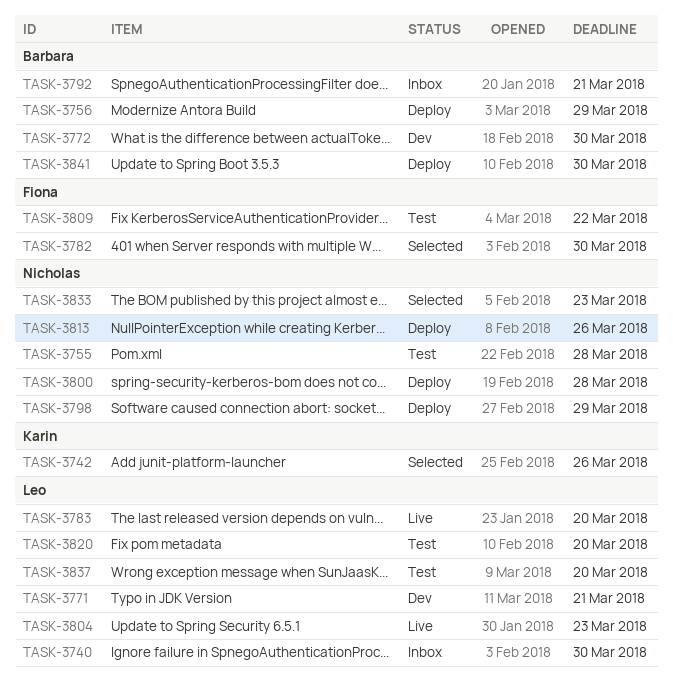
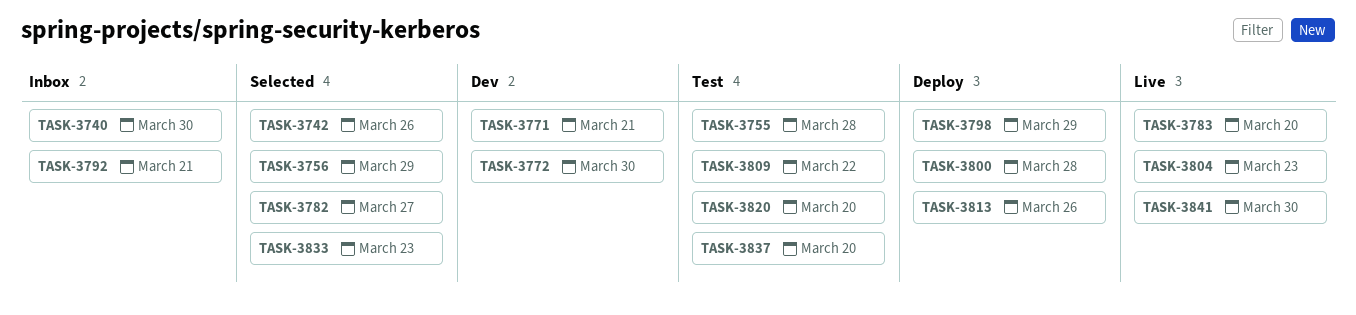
TASK-3756, status: Deploy -> Selected
TASK-3782, due: Mar 30 -> Mar 27
TASK-3841, status: Deploy -> Live

